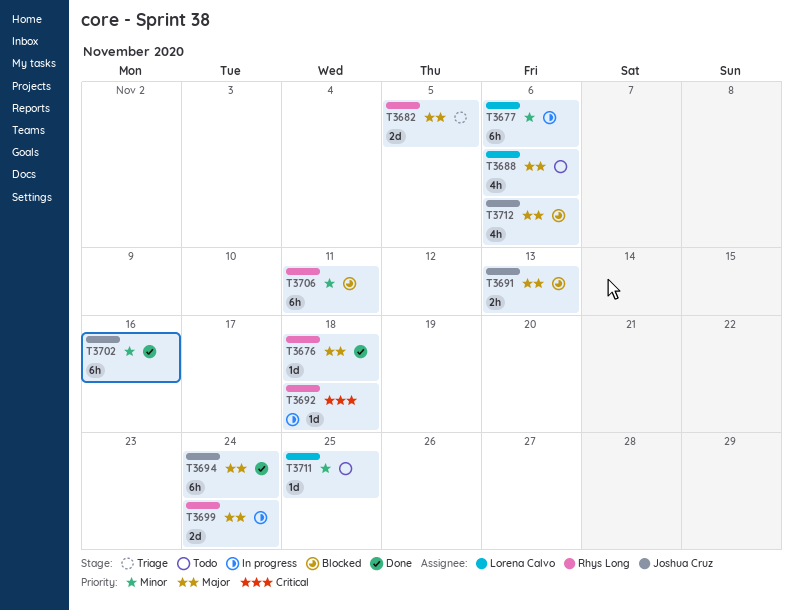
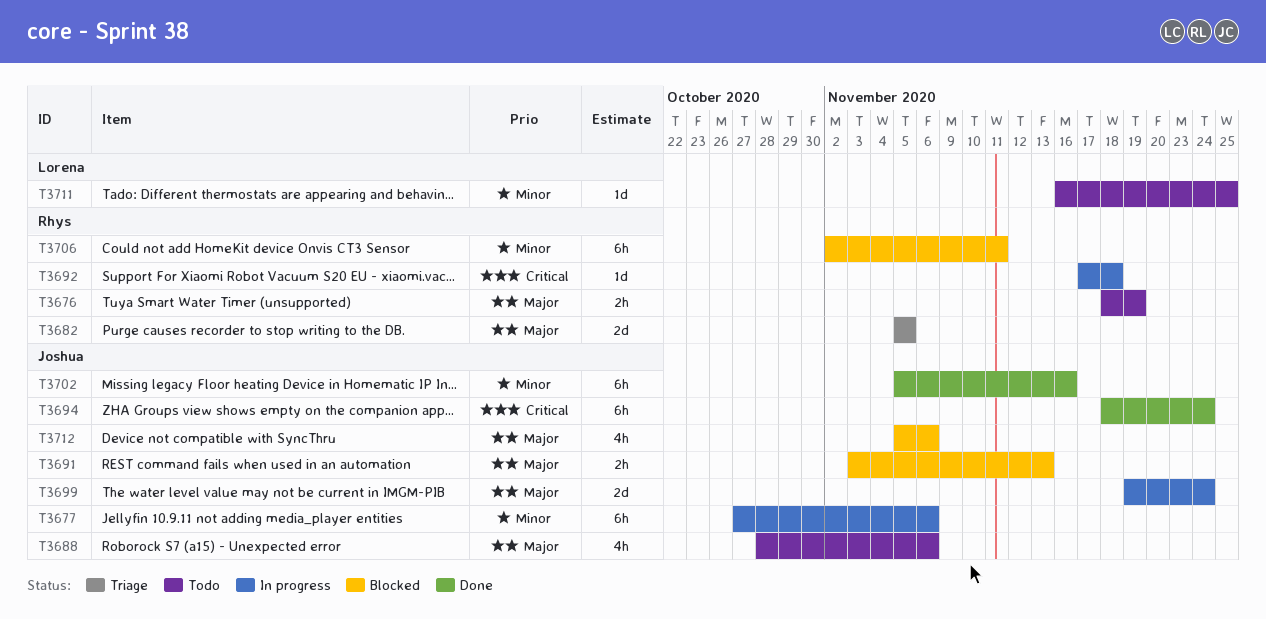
T3676, status: Done -> Todo
T3676, estimate: 1d -> 2h
T3676, due: Nov 18 -> Nov 19
T3677, owner: Lorena Calvo -> Joshua Cruz
T3688, owner: Lorena Calvo -> Joshua Cruz
T3694, priority: Major -> Critical
T3699, owner: Rhys Long -> Joshua Cruz

